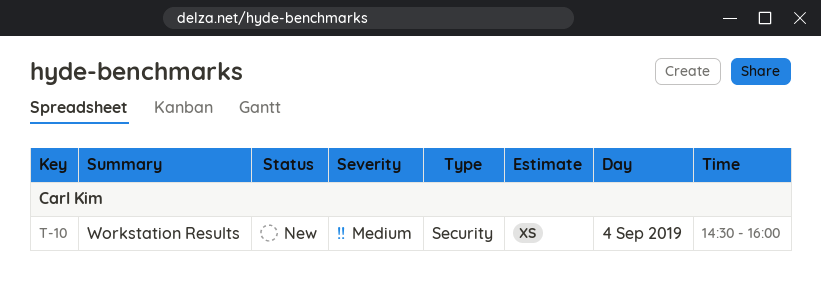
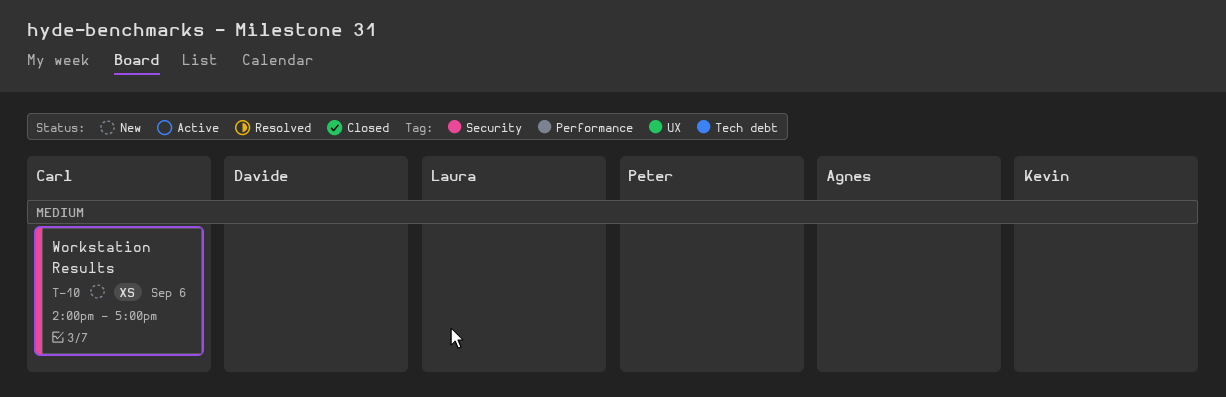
T-10, day: Sep 4 -> Sep 6
T-10, begins: 14:30 -> 14:00
T-10, ends: 16:00 -> 17:00

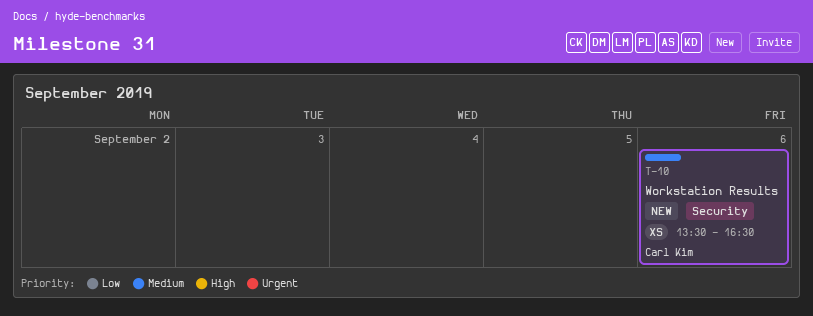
T-10, begins: 14:00 -> 13:30
T-10, ends: 17:00 -> 16:30

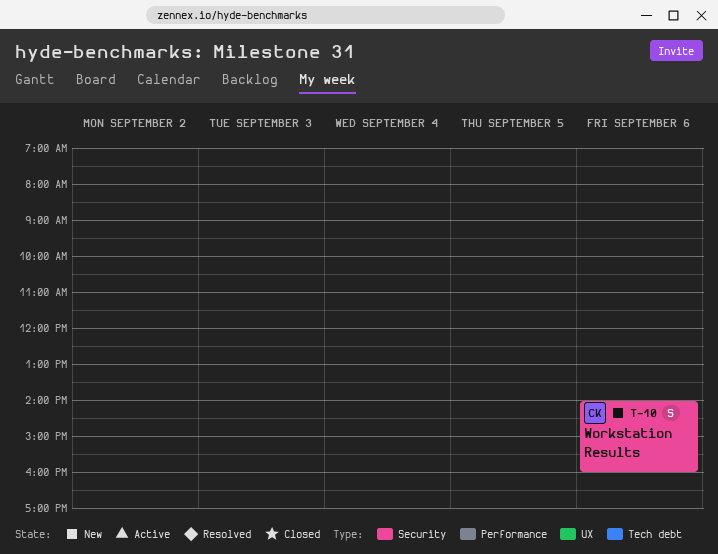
T-10, estimate: XS -> S
T-10, begins: 13:30 -> 14:00
T-10, ends: 16:30 -> 16:00

